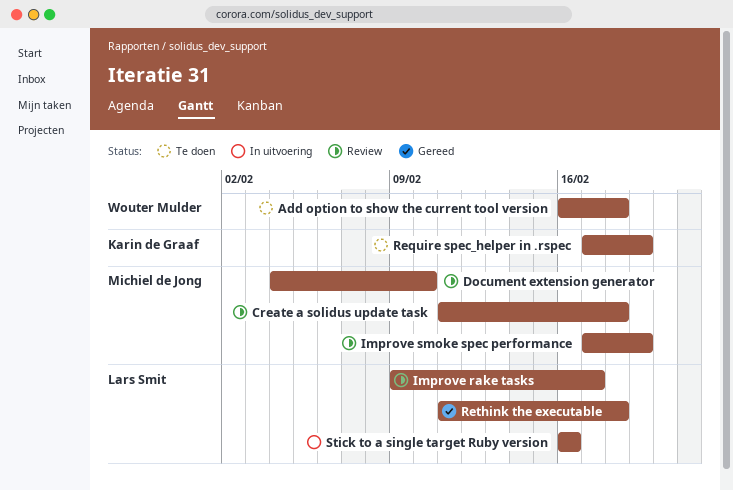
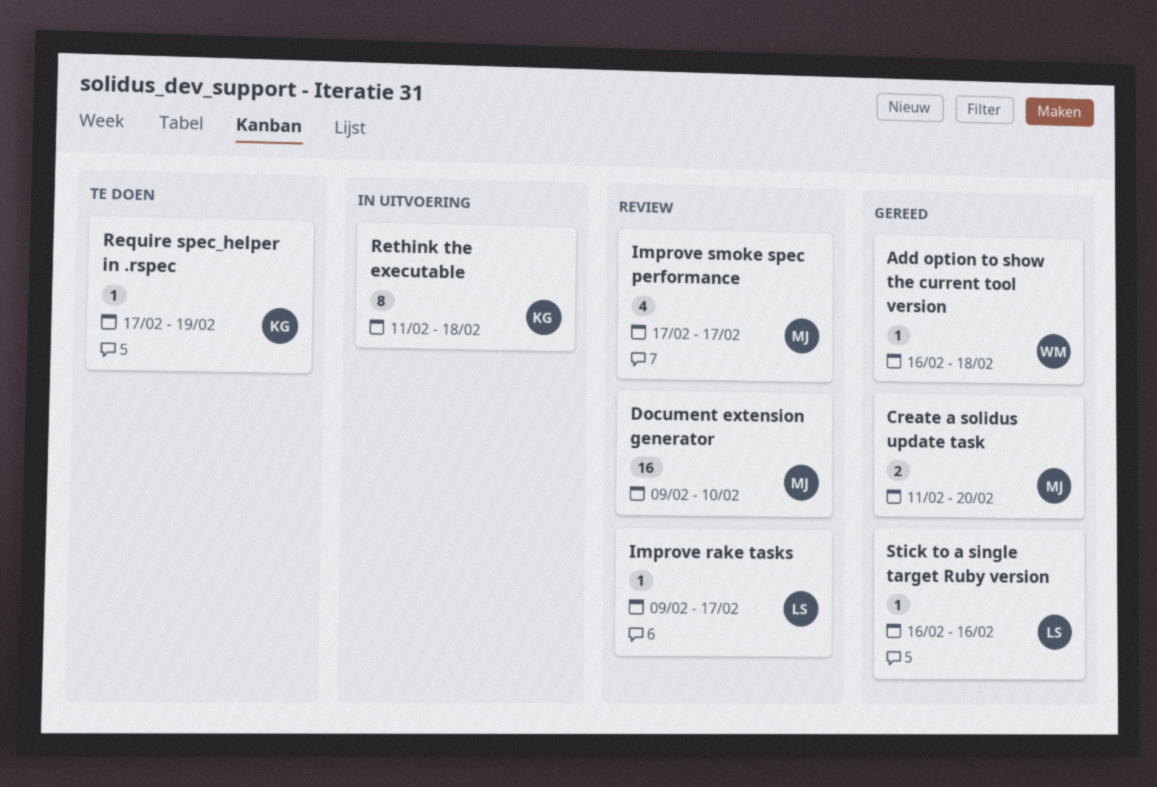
Add option to show the current tool version, status: Te doen -> Gereed
Create a solidus update task, status: Review -> Gereed
Create a solidus update task, due: Feb 18 -> Feb 20
Document extension generator, start: Feb 4 -> Feb 9
Improve smoke spec performance, due: Feb 19 -> Feb 17
Rethink the executable, status: Gereed -> In uitvoering
Rethink the executable, owner: Lars Smit -> Karin de Graaf
Stick to a single target Ruby version, status: In uitvoering -> Gereed

